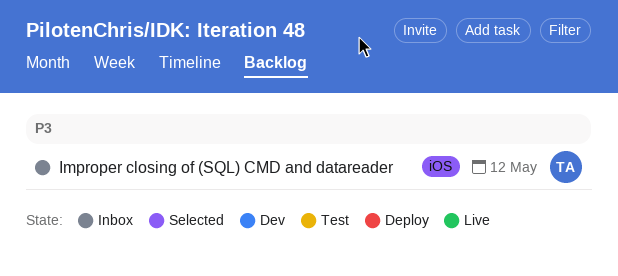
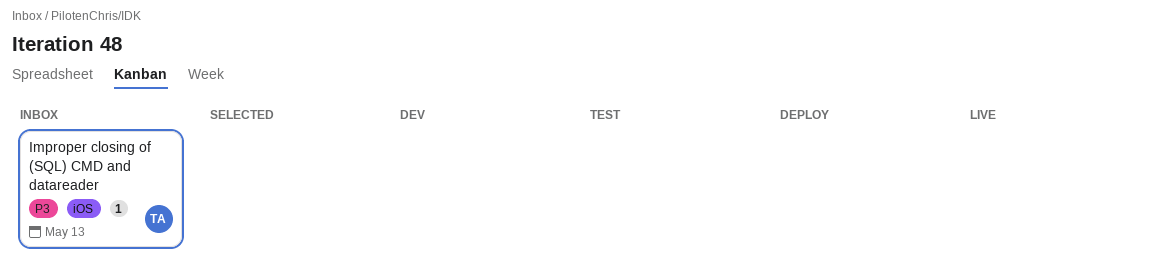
Improper closing of (SQL) CMD and datareader, due: May 12 -> May 13

